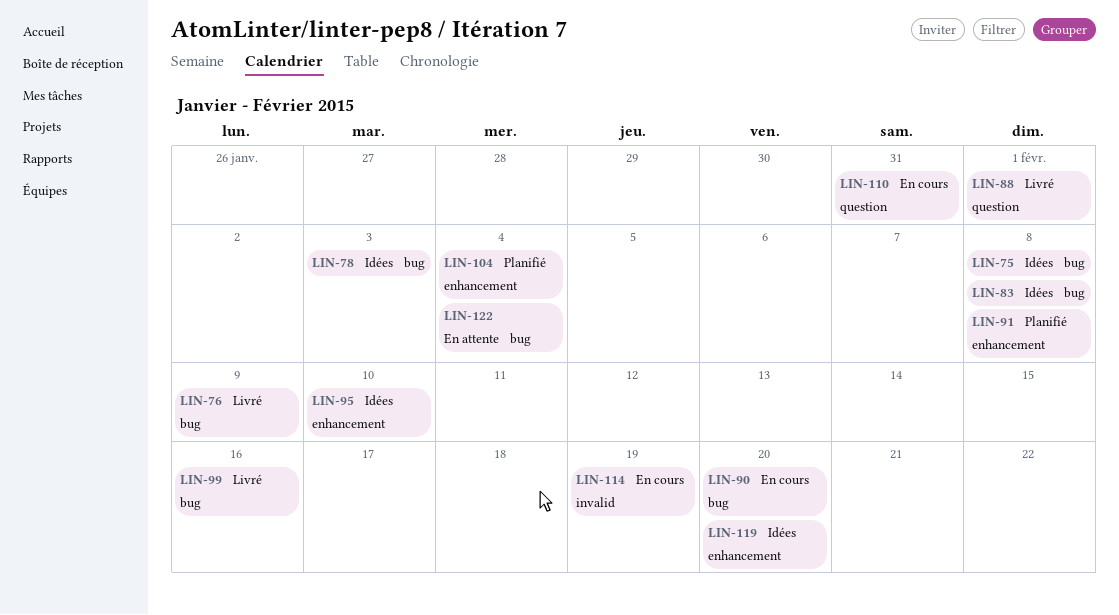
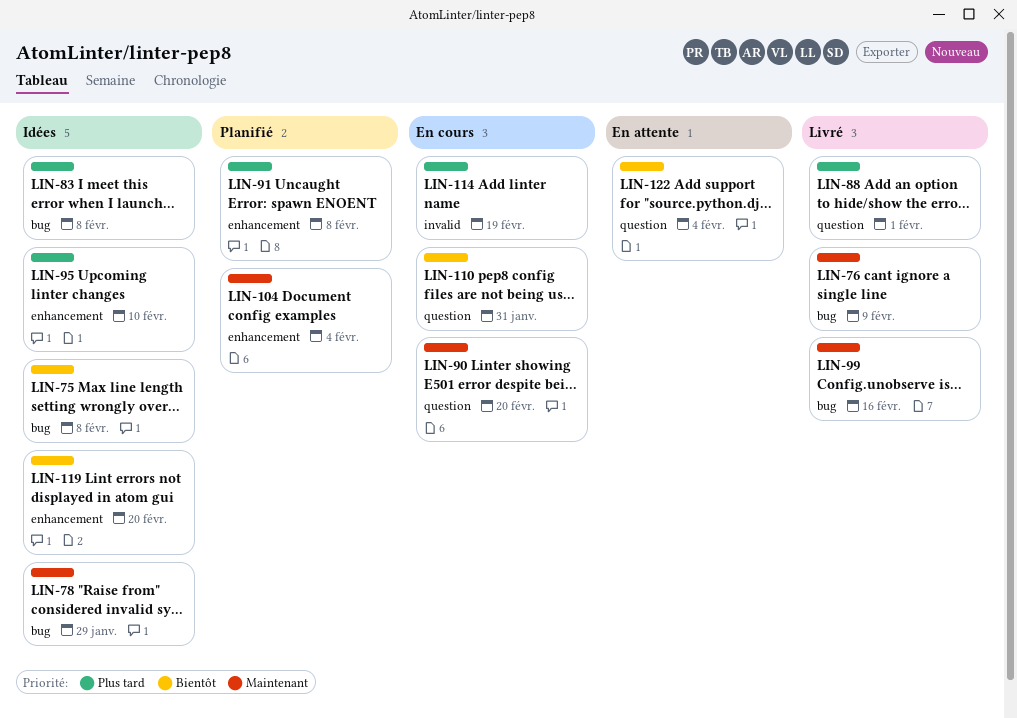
LIN-78, due: Feb 3 -> Jan 29
LIN-90, label: bug -> question
LIN-122, label: bug -> question

